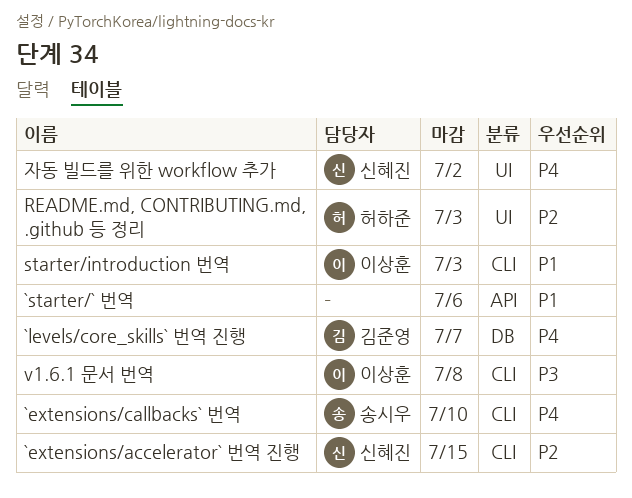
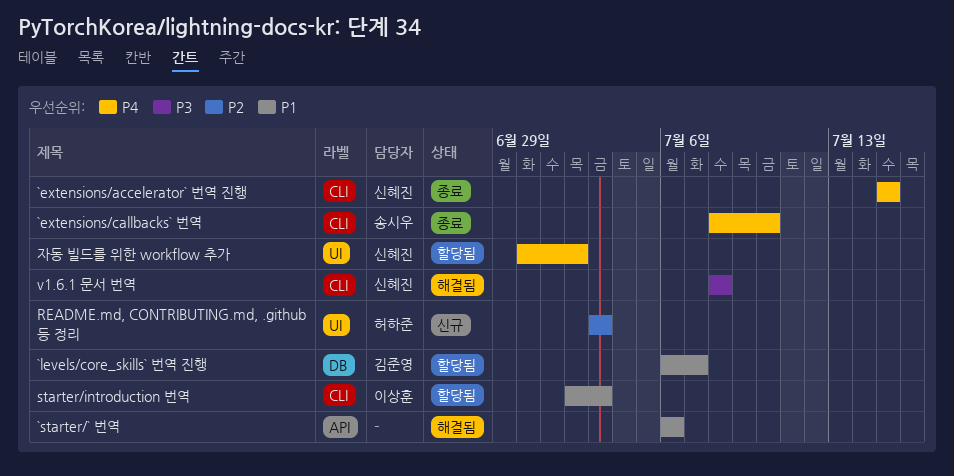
`extensions/accelerator` 번역 진행, priority: P2 -> P4
`levels/core_skills` 번역 진행, priority: P4 -> P1
v1.6.1 문서 번역, owner: 이상훈 -> 신혜진

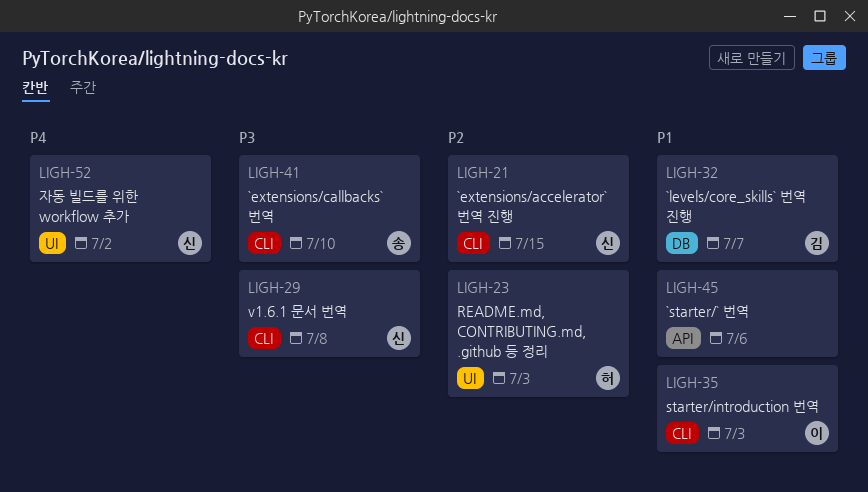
`extensions/accelerator` 번역 진행, priority: P4 -> P2
`extensions/callbacks` 번역, priority: P4 -> P3

